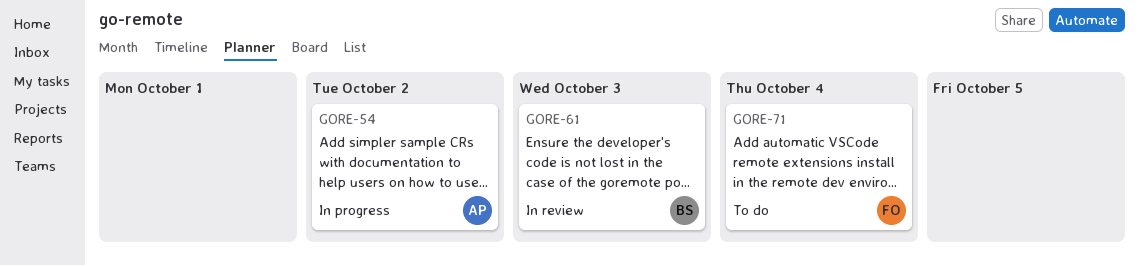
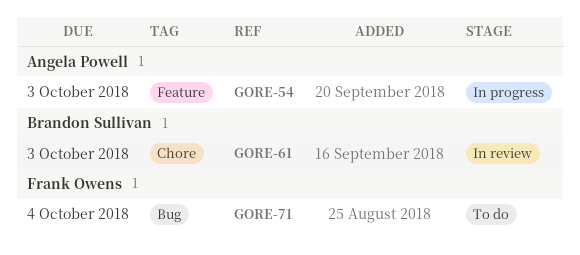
GORE-54, due: Oct 2 -> Oct 3

